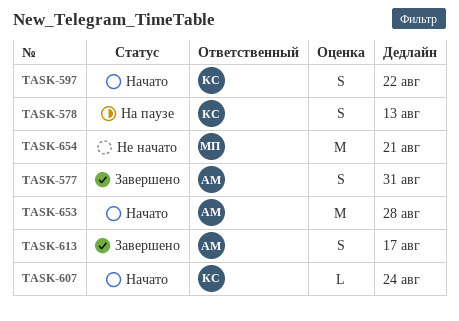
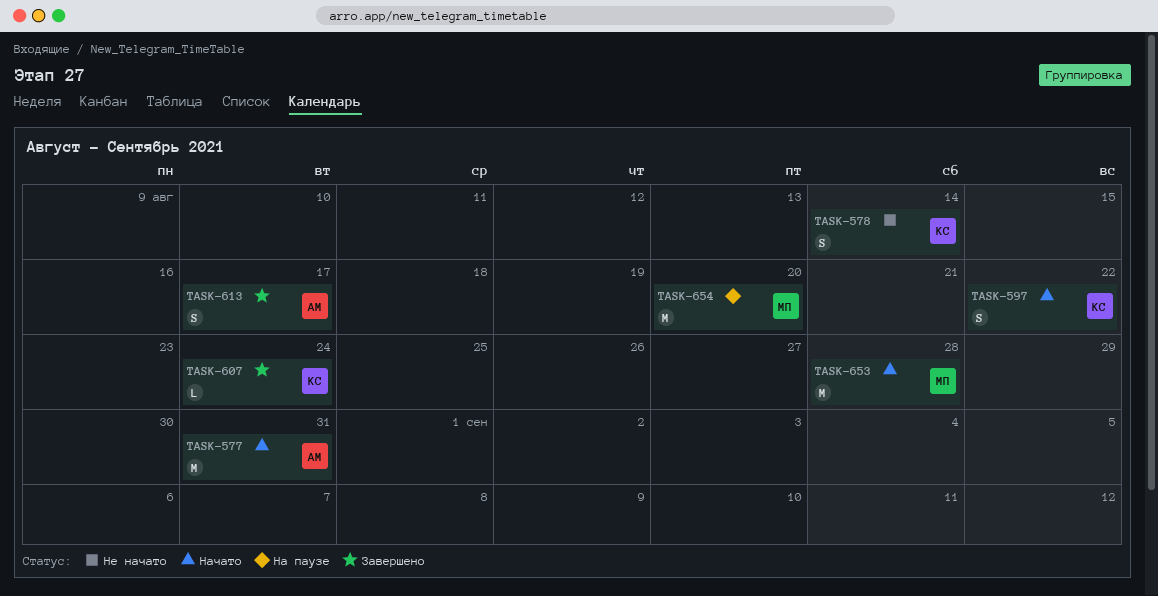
TASK-577, status: Завершено -> Начато
TASK-577, estimate: S -> M
TASK-578, status: На паузе -> Не начато
TASK-578, due: Aug 13 -> Aug 14
TASK-607, status: Начато -> Завершено
TASK-653, owner: АМ -> МП
TASK-654, status: Не начато -> На паузе
TASK-654, due: Aug 21 -> Aug 20

